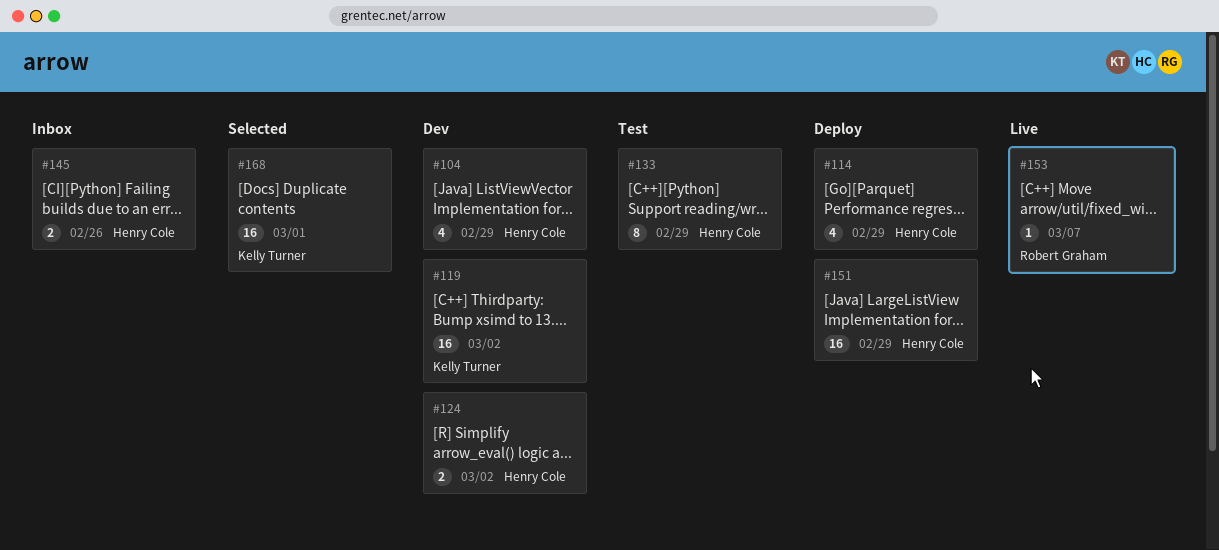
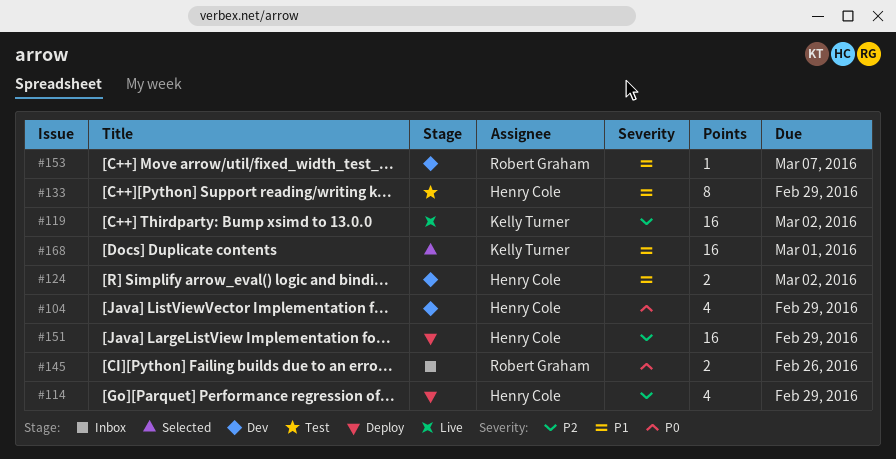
#119, status: Dev -> Live
#145, owner: Henry Cole -> Robert Graham
#153, status: Live -> Dev

